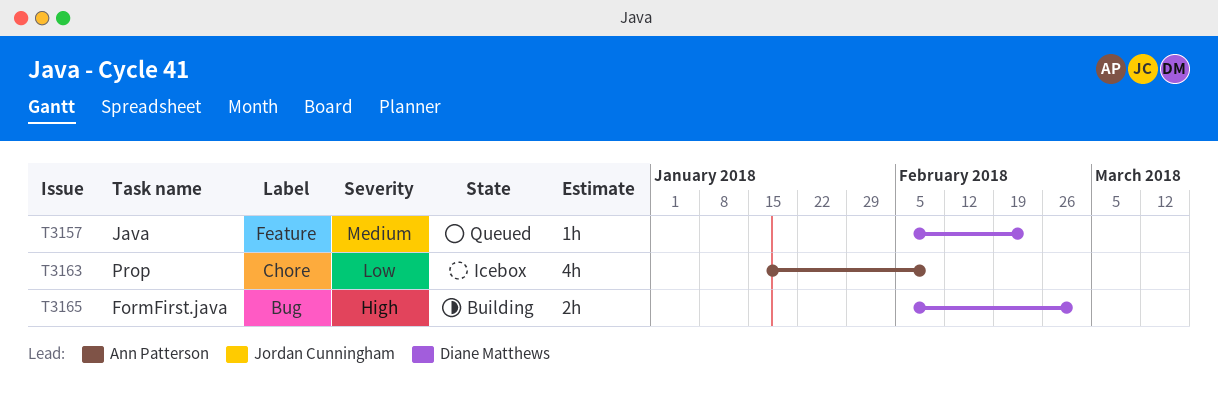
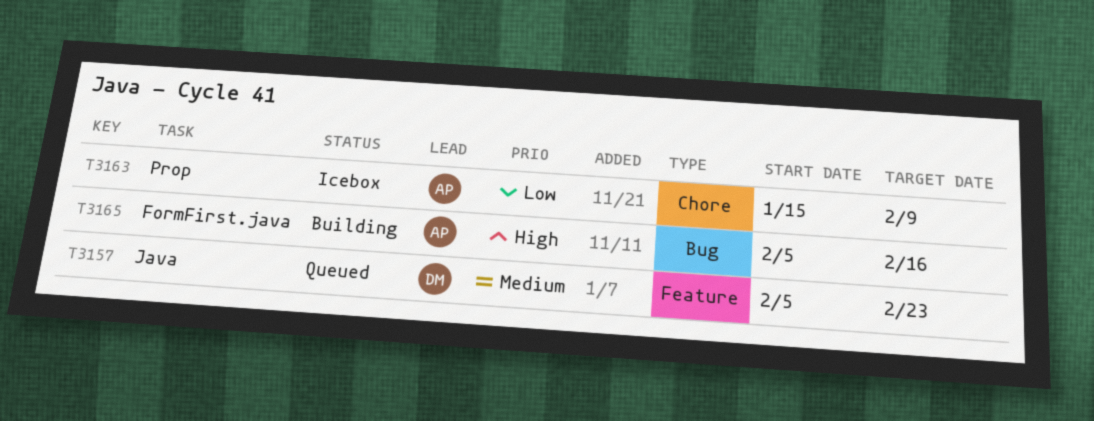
T3165, owner: Diane Matthews -> Ann Patterson
T3165, due: Mar 2 -> Feb 16

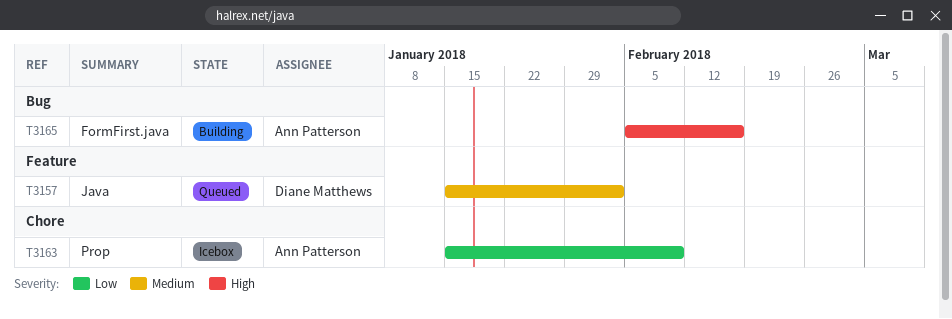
T3157, start: Feb 5 -> Jan 15
T3157, due: Feb 23 -> Feb 2

